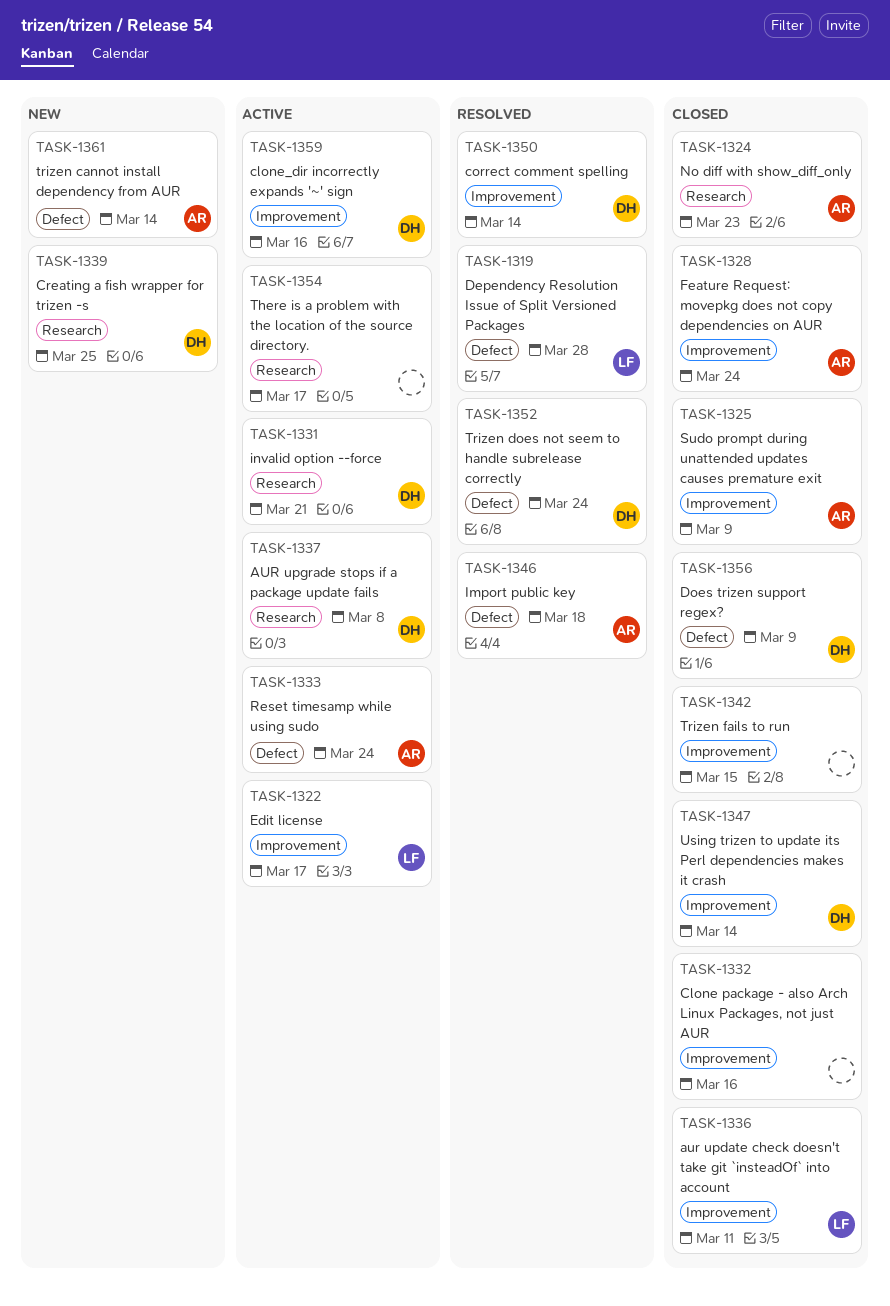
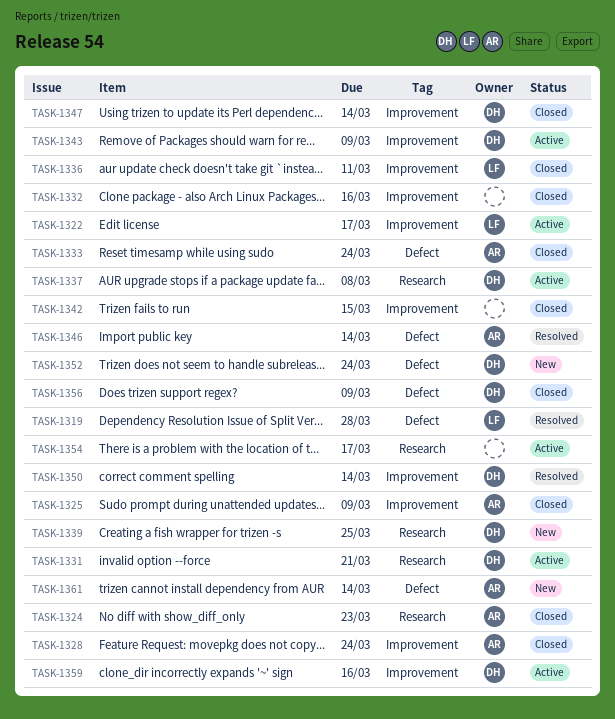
TASK-1333, status: Active -> Closed
TASK-1343: none -> present
TASK-1346, due: Mar 18 -> Mar 14
TASK-1352, status: Resolved -> New

